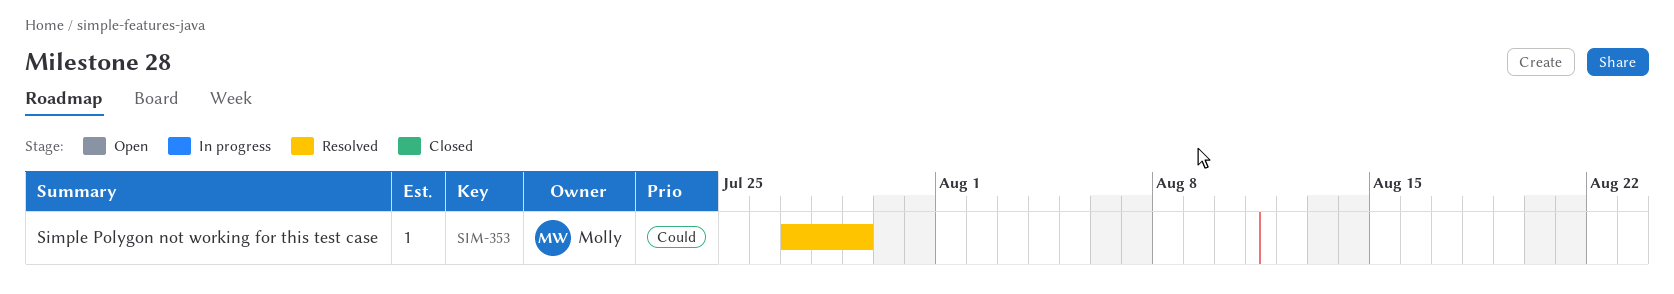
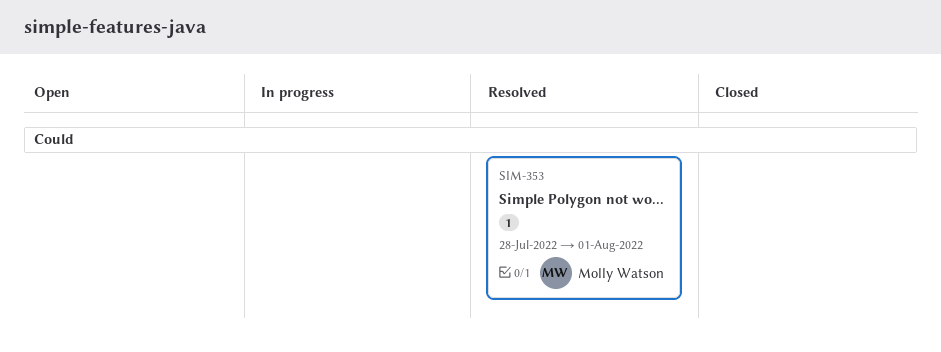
SIM-353, start: Jul 27 -> Jul 28
SIM-353, due: Jul 29 -> Aug 1

